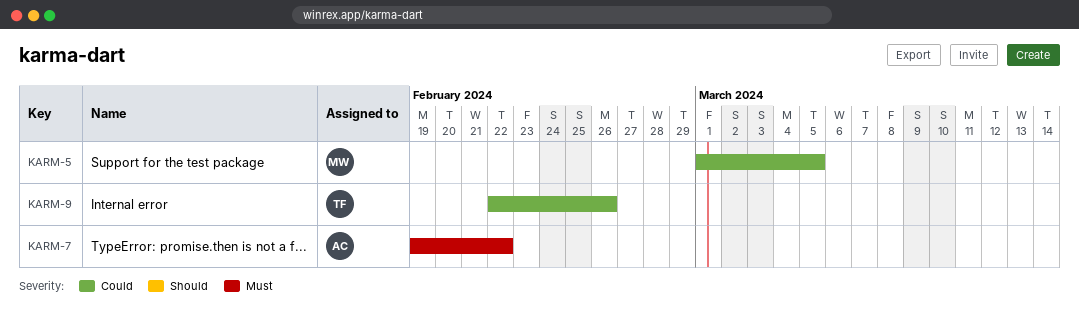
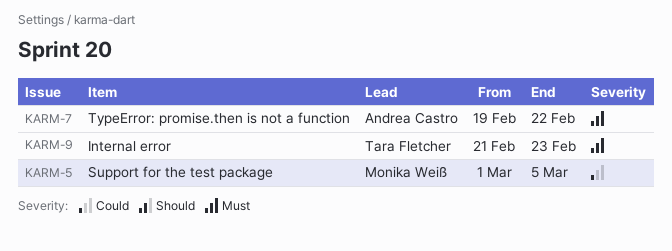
KARM-9, priority: Could -> Must
KARM-9, start: Feb 22 -> Feb 21
KARM-9, due: Feb 26 -> Feb 23

